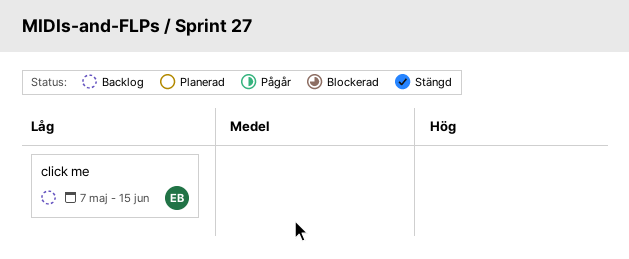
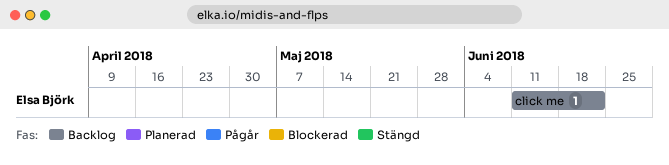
click me, start: May 7 -> Jun 11
click me, due: Jun 15 -> Jun 22

